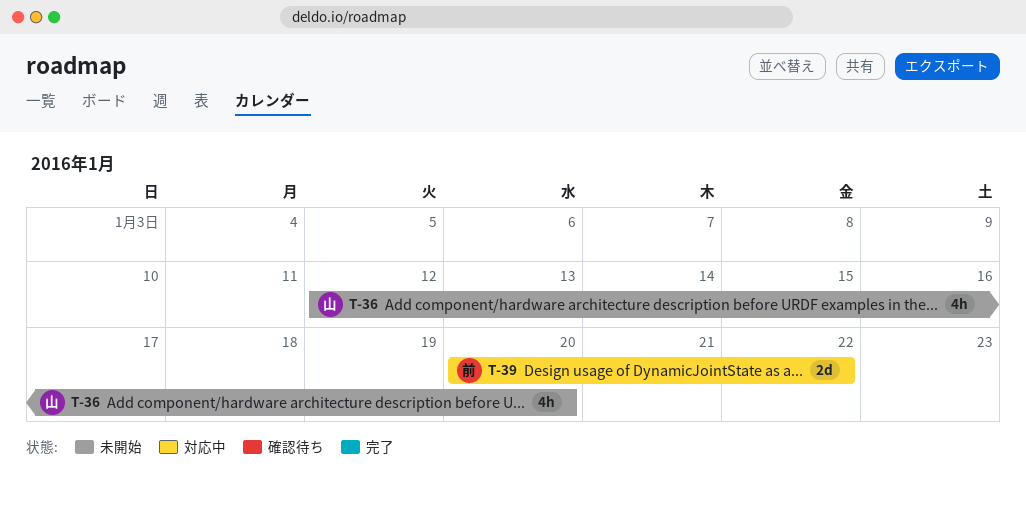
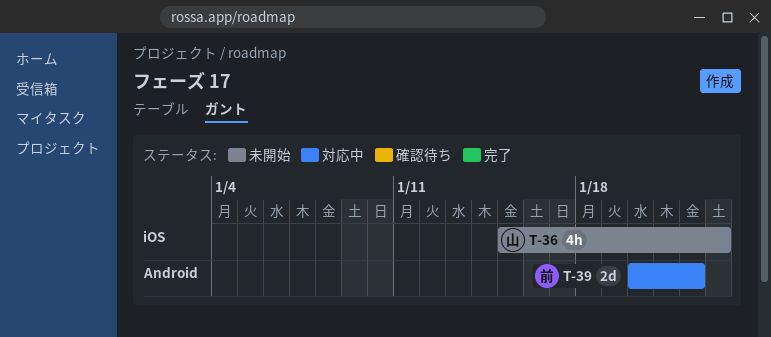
T-36, start: Jan 12 -> Jan 15
T-36, due: Jan 20 -> Jan 23

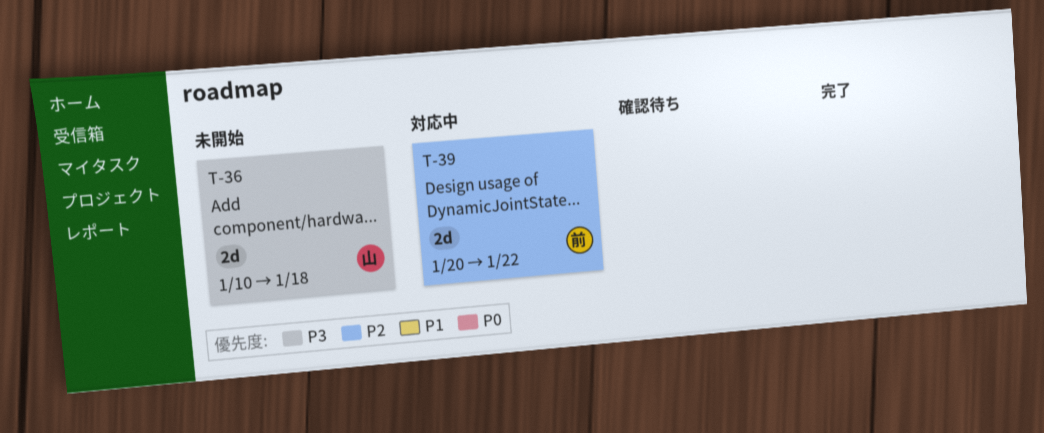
T-36, estimate: 4h -> 2d
T-36, start: Jan 15 -> Jan 10
T-36, due: Jan 23 -> Jan 18

